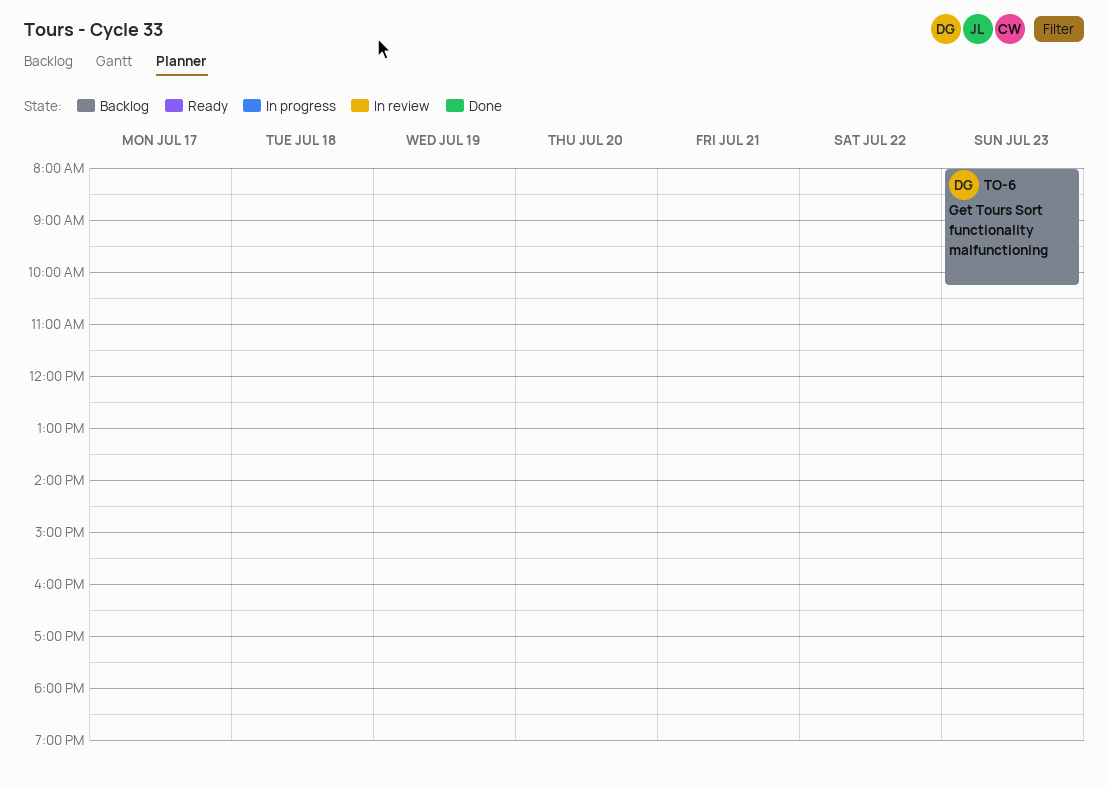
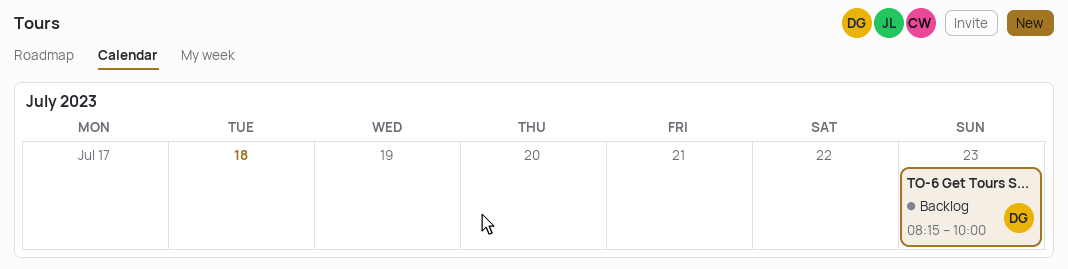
TO-6, begins: 08:00 -> 08:15
TO-6, ends: 10:15 -> 10:00

